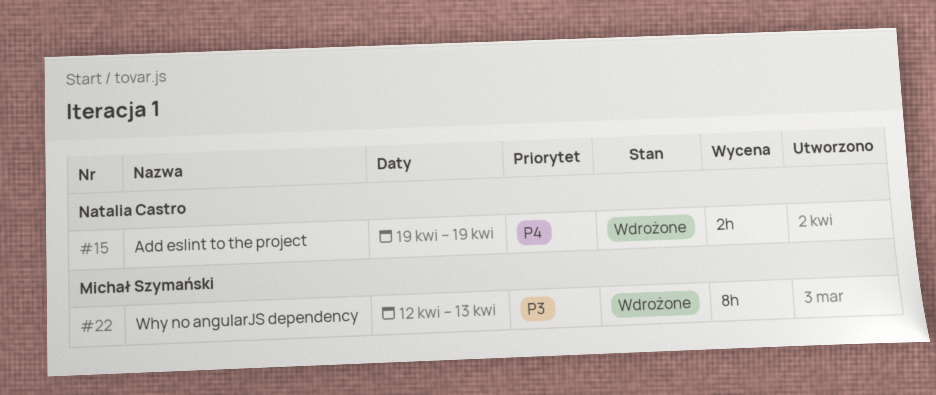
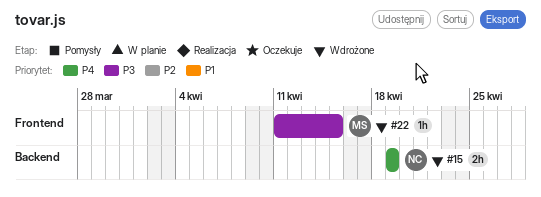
#22, estimate: 8h -> 1h
#22, start: Apr 12 -> Apr 11
#22, due: Apr 13 -> Apr 15

